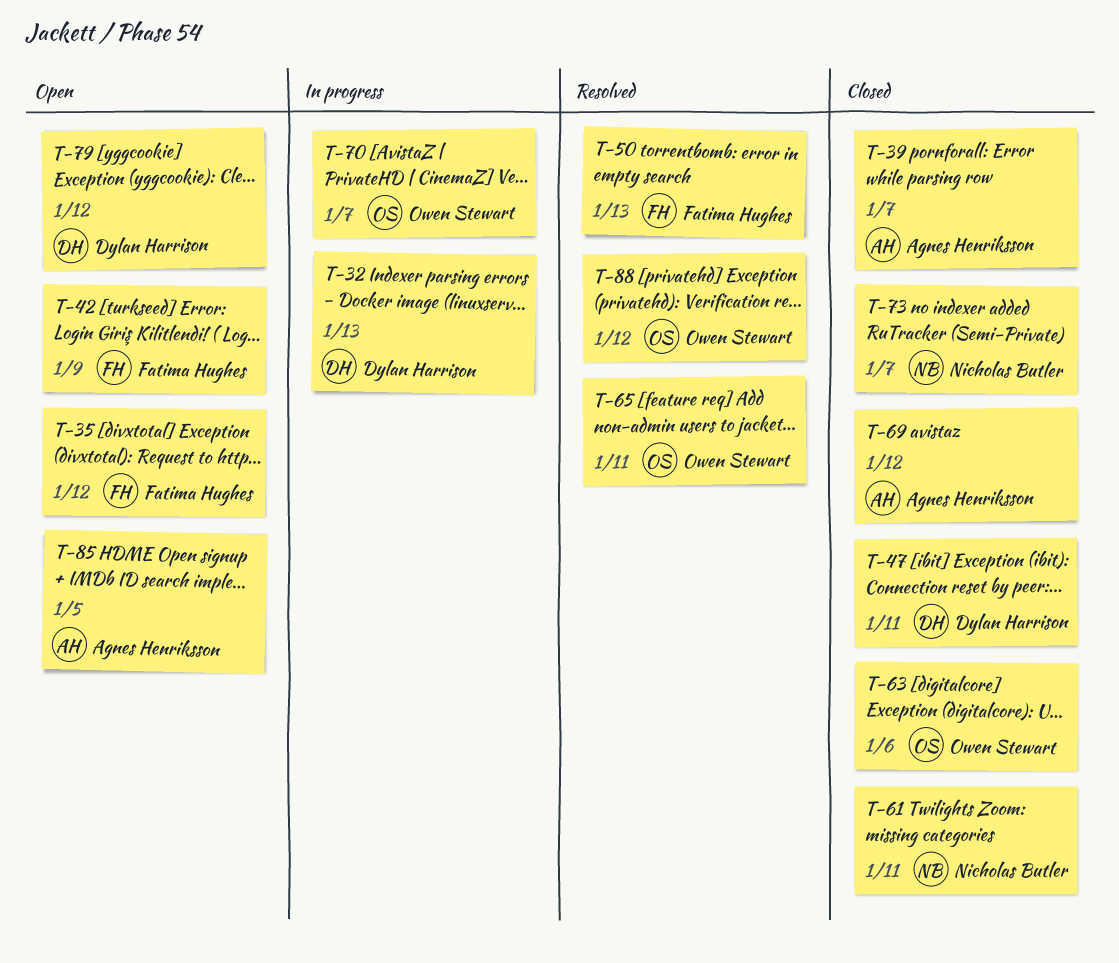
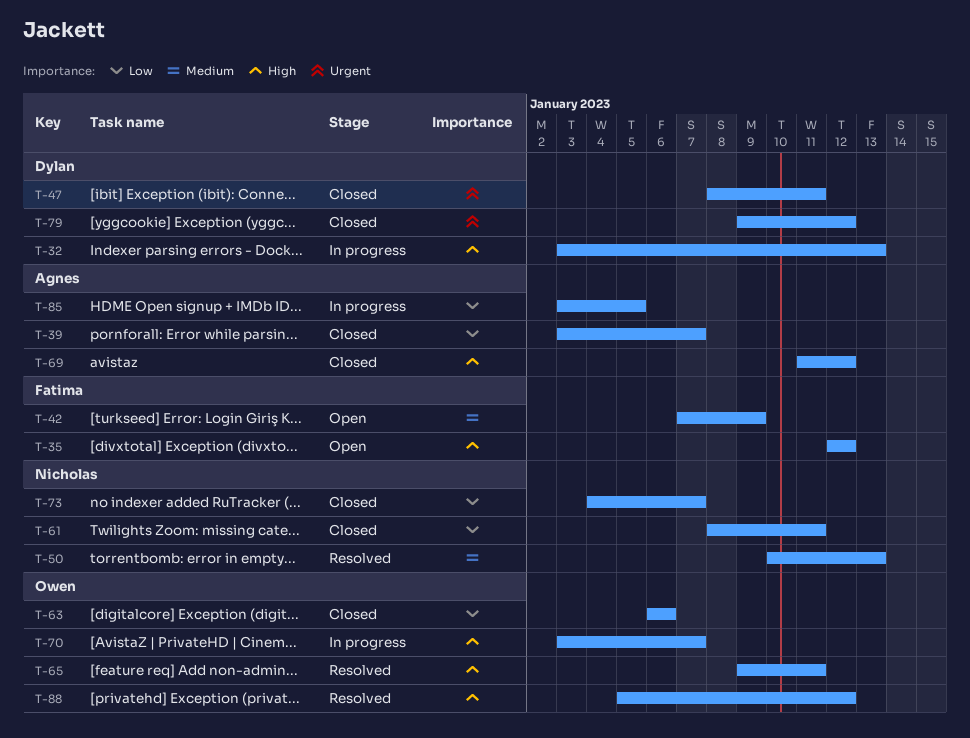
T-50, owner: Fatima Hughes -> Nicholas Butler
T-79, status: Open -> Closed
T-85, status: Open -> In progress

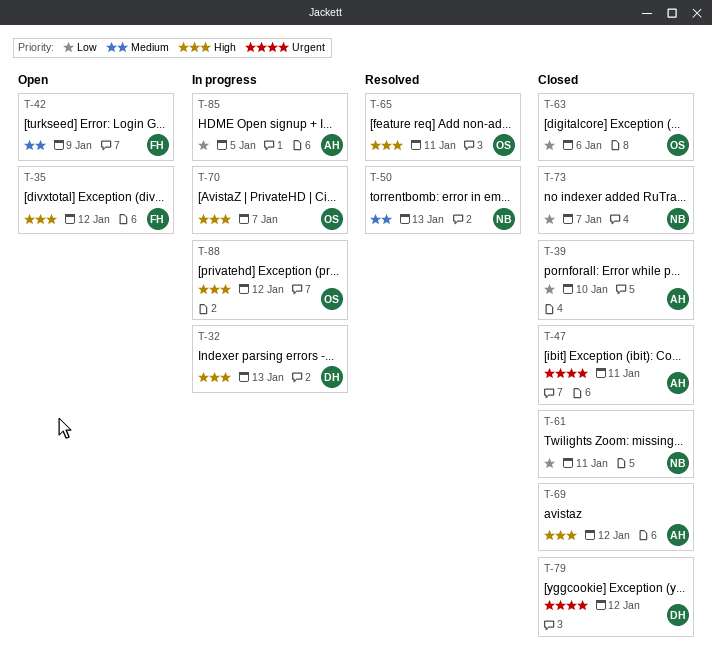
T-39, due: Jan 7 -> Jan 10
T-47, owner: Dylan -> Agnes
T-88, status: Resolved -> In progress

